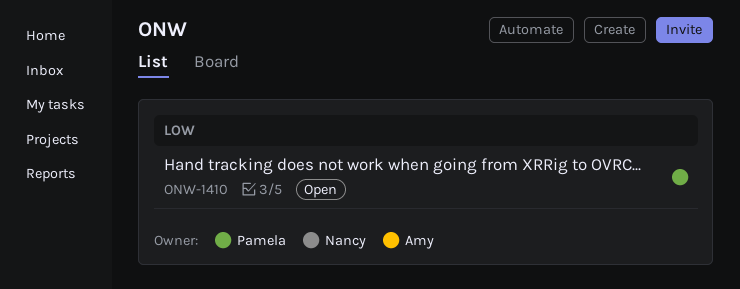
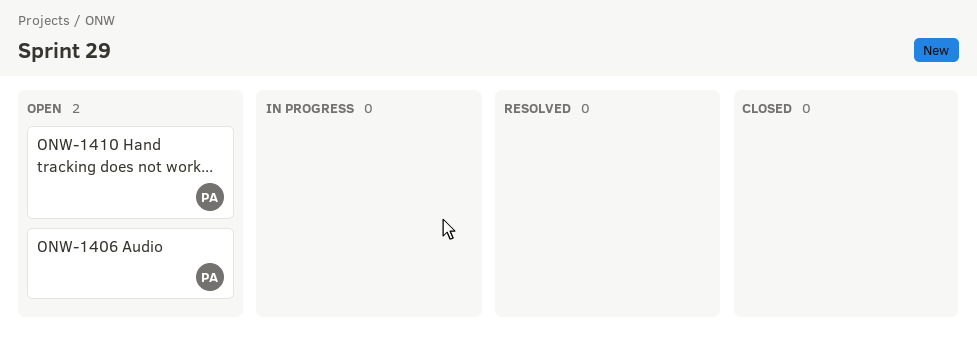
ONW-1406: none -> present

